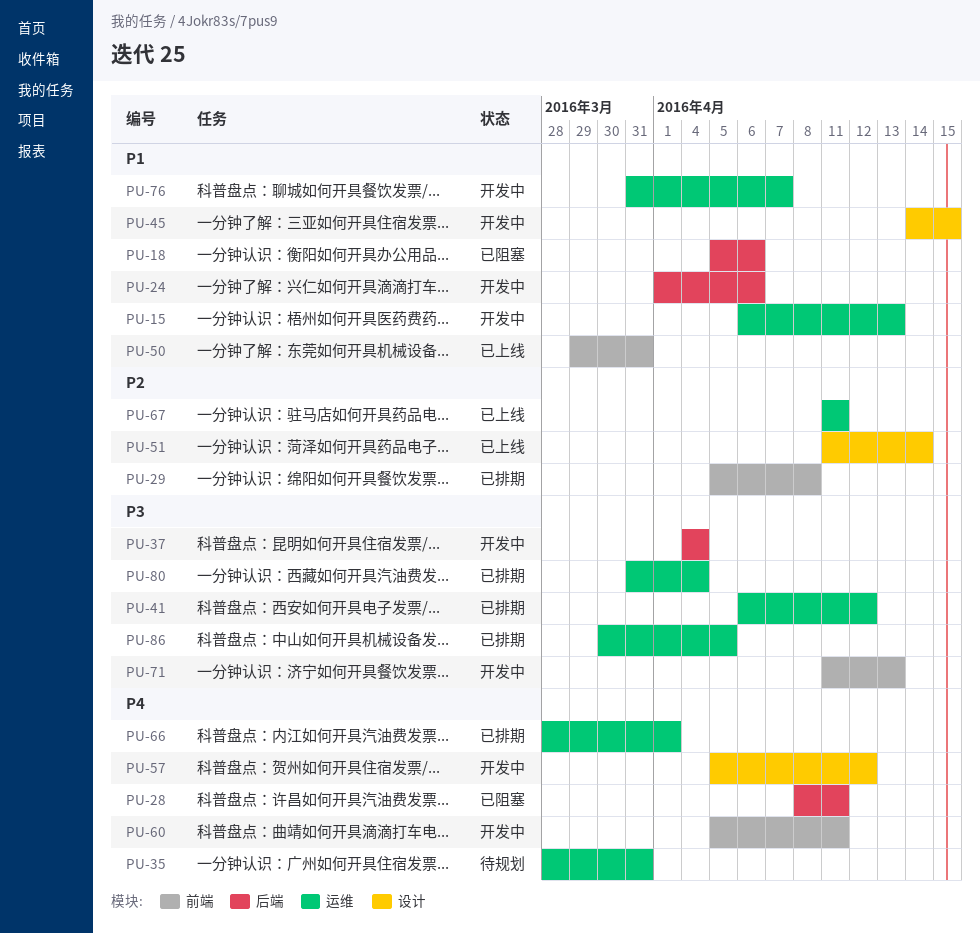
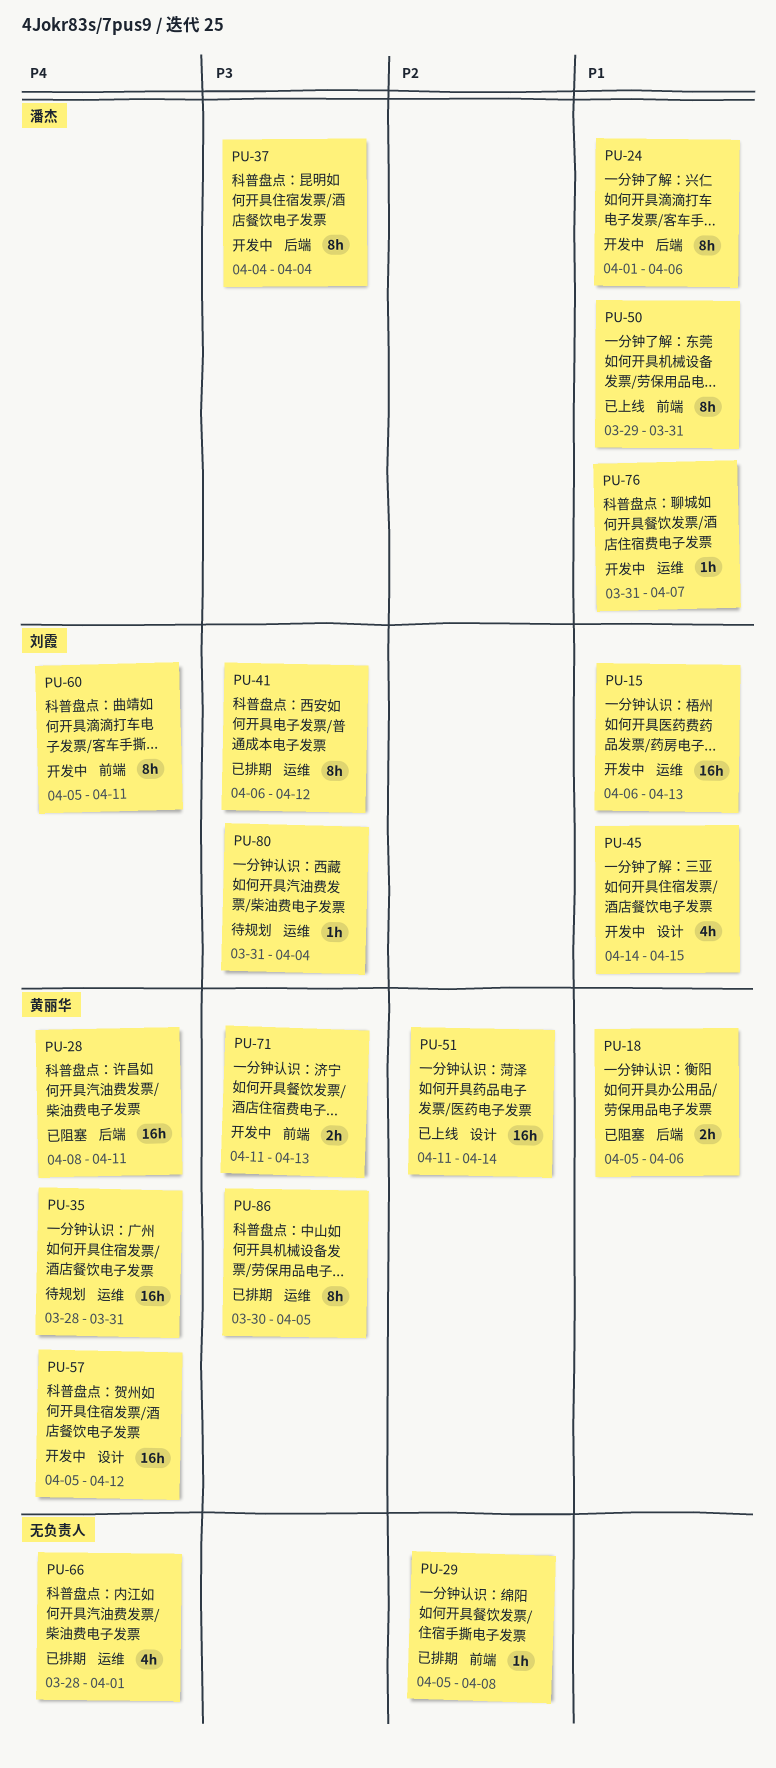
PU-67: present -> none
PU-80, status: 已排期 -> 待规划

